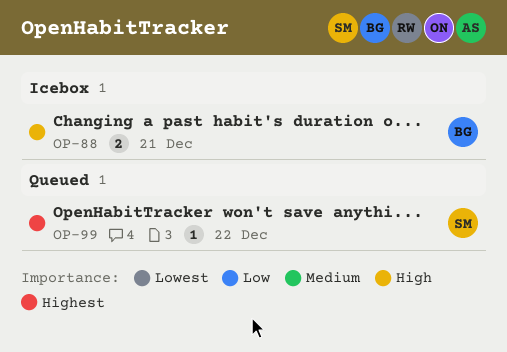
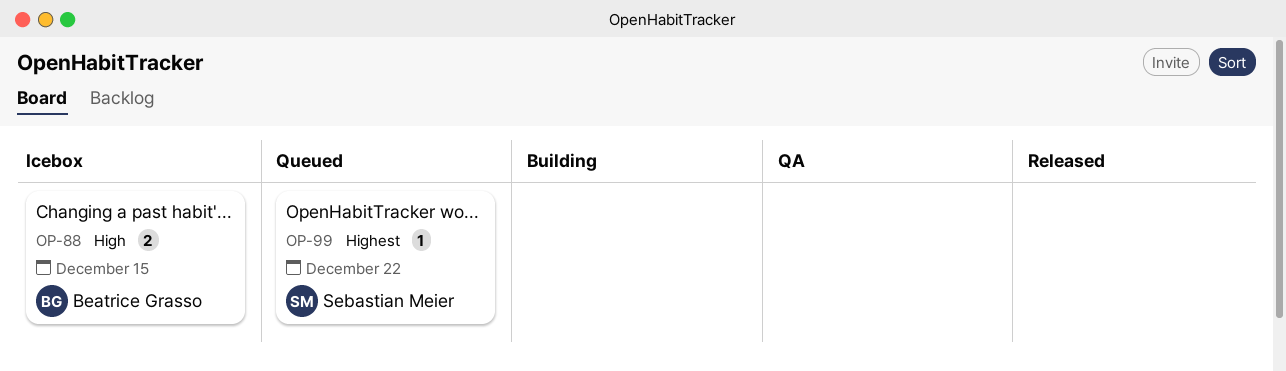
OP-88, due: Dec 21 -> Dec 15

